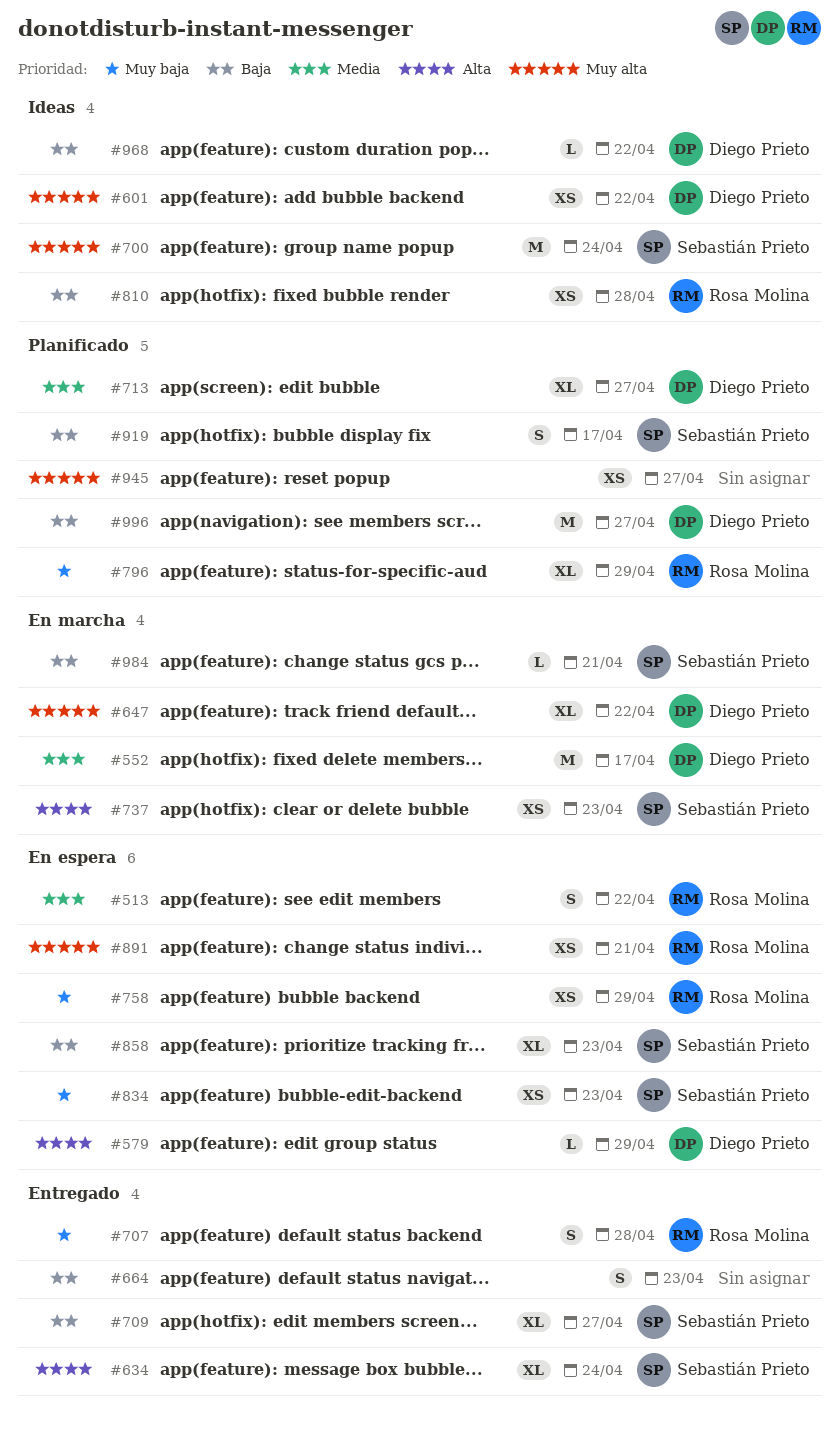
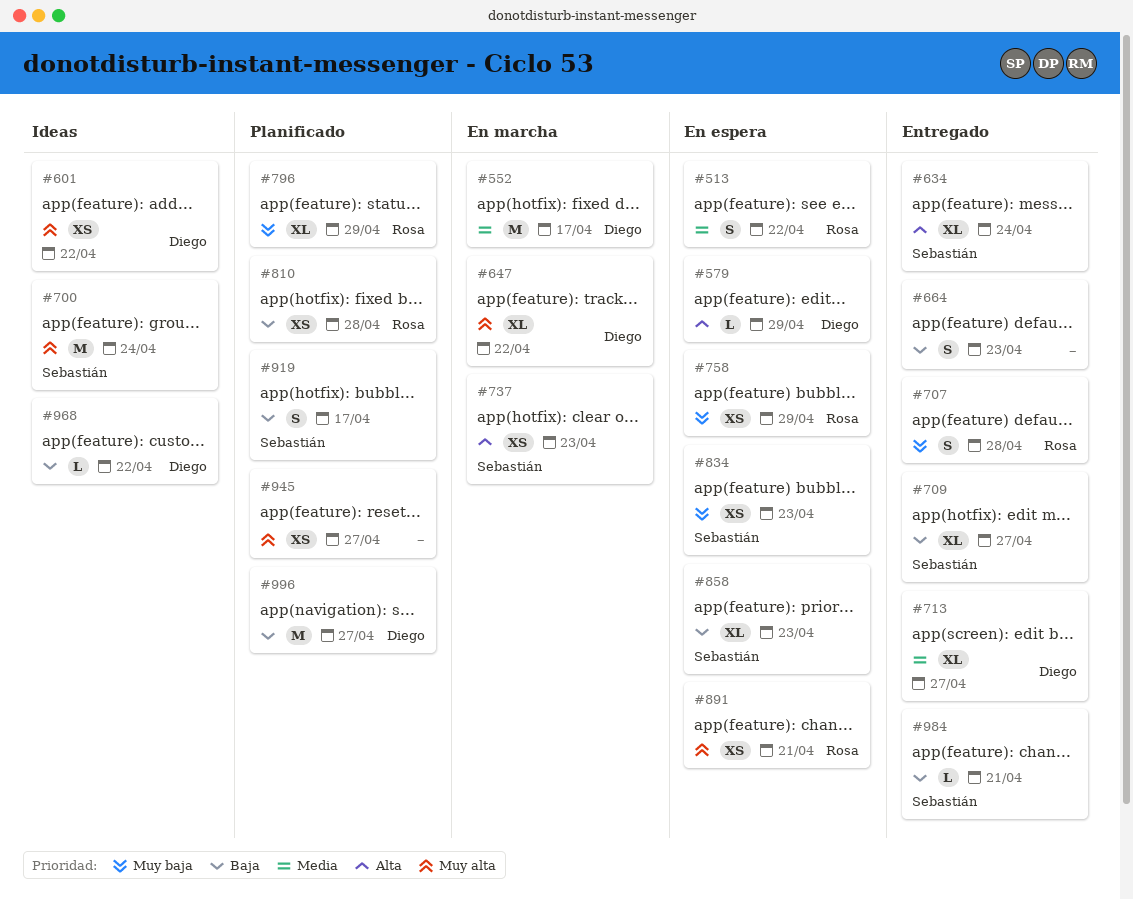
#713, status: Planificado -> Entregado
#810, status: Ideas -> Planificado
#984, status: En marcha -> Entregado

